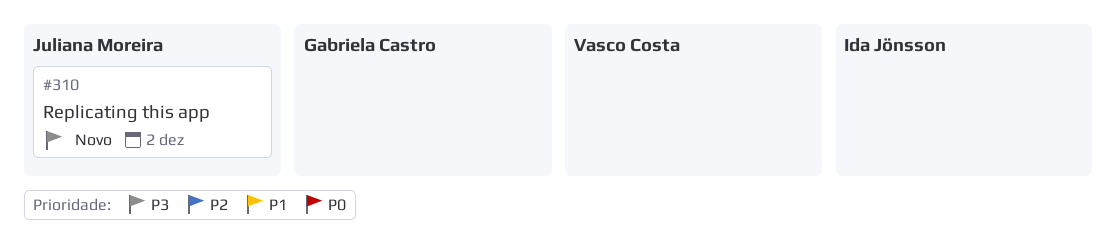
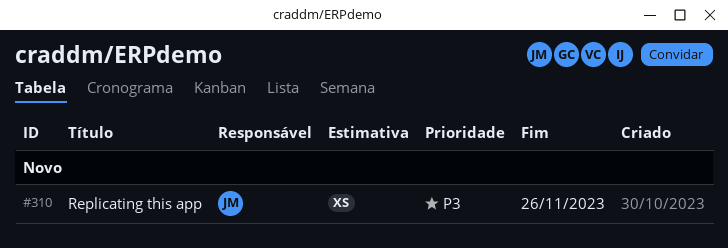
#310, due: Dec 2 -> Nov 26

